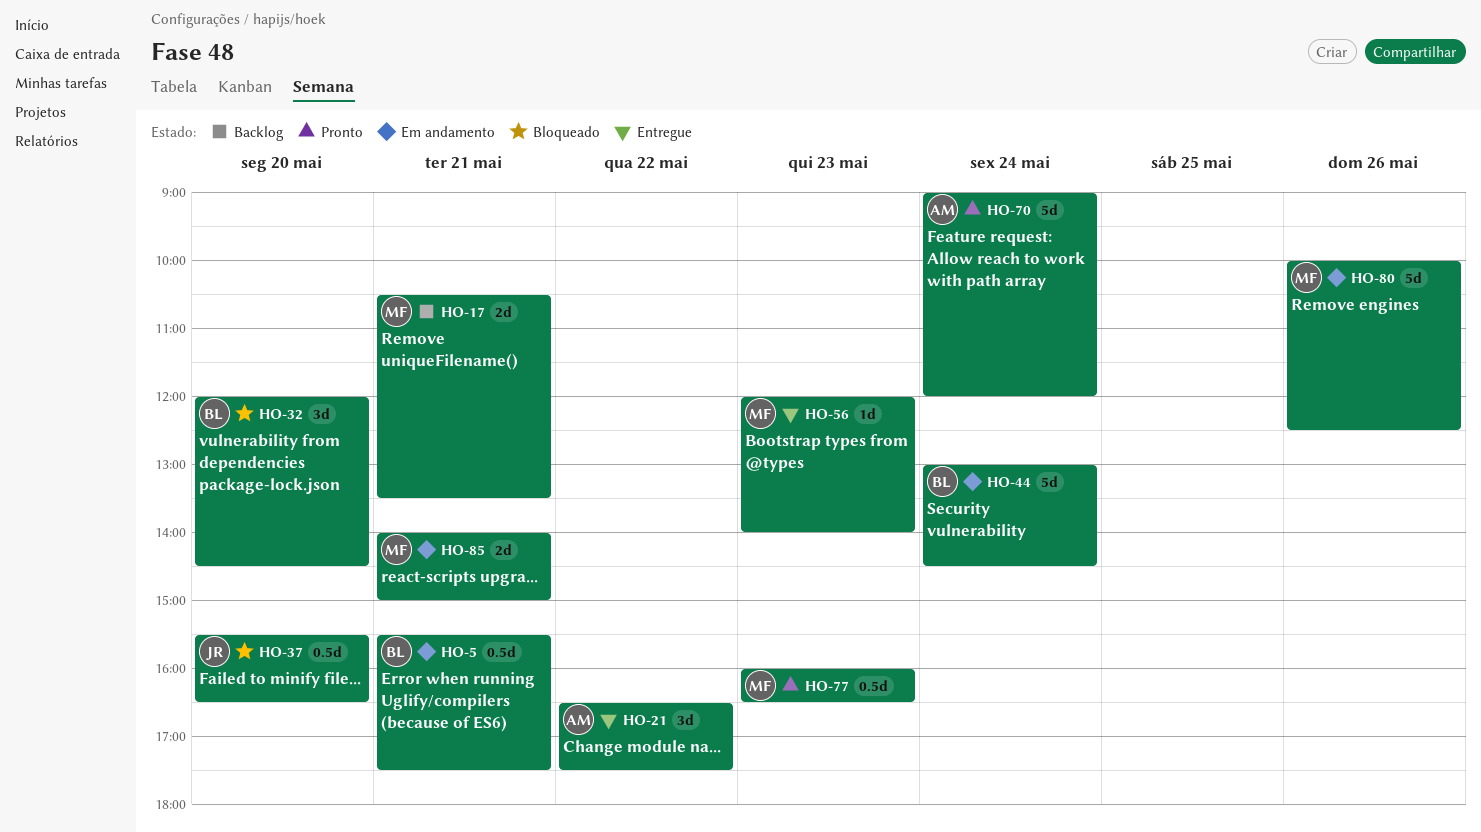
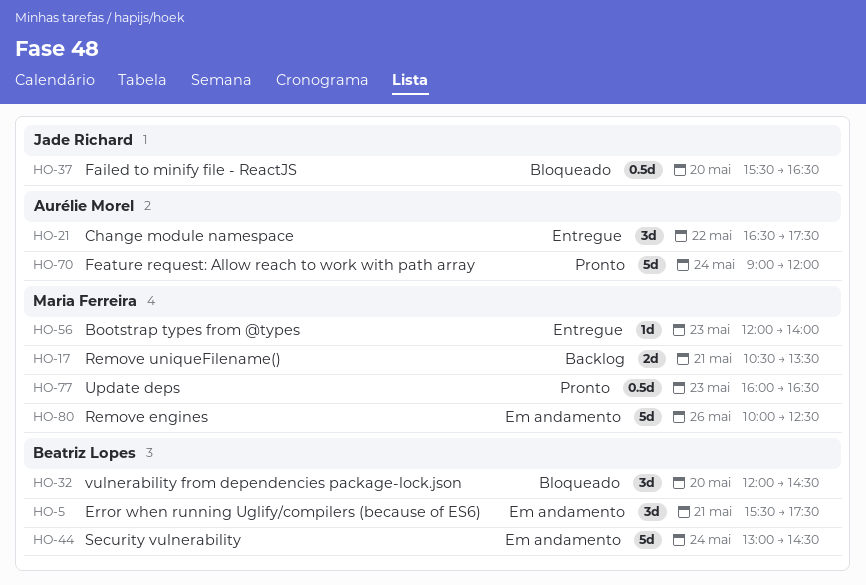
HO-5, estimate: 0.5d -> 3d
HO-85: present -> none

